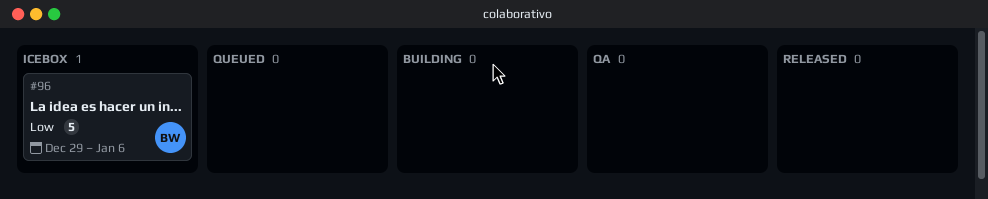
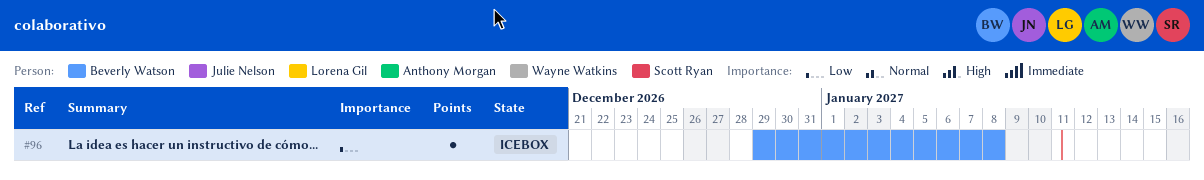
#96, estimate: 5 -> 1
#96, due: Jan 6 -> Jan 8

